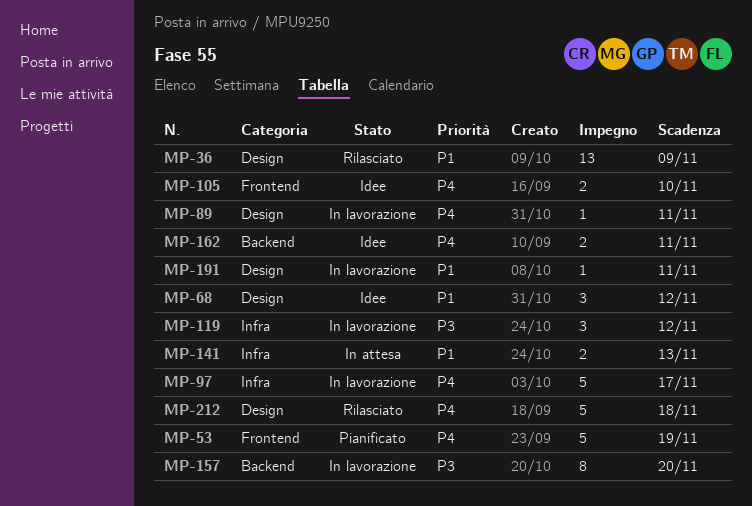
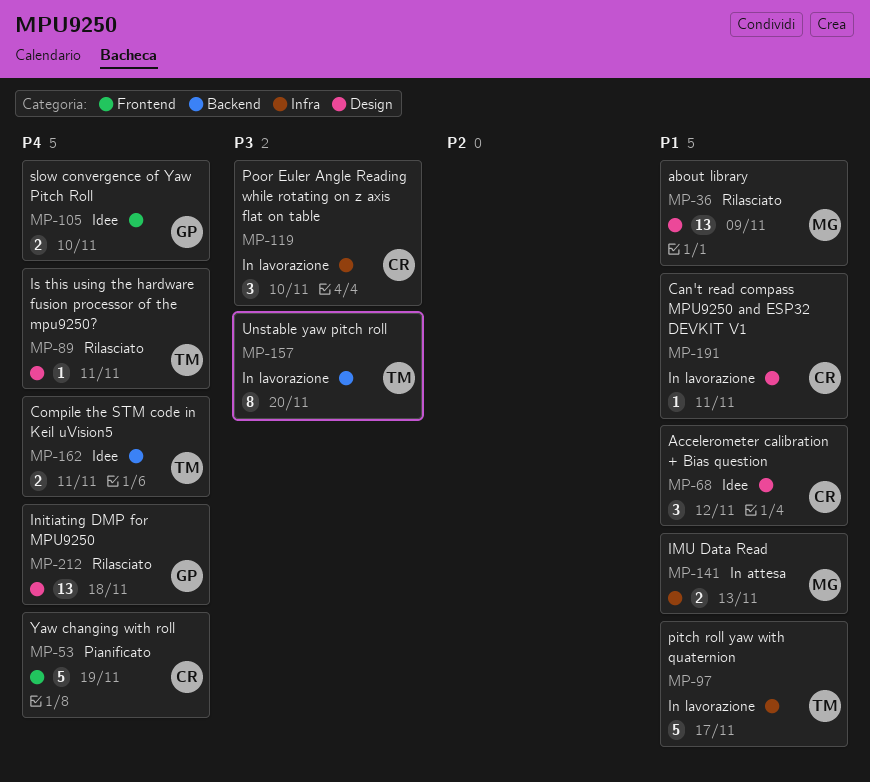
MP-89, status: In lavorazione -> Rilasciato
MP-97, priority: P4 -> P1
MP-119, due: Nov 12 -> Nov 10
MP-212, estimate: 5 -> 13

